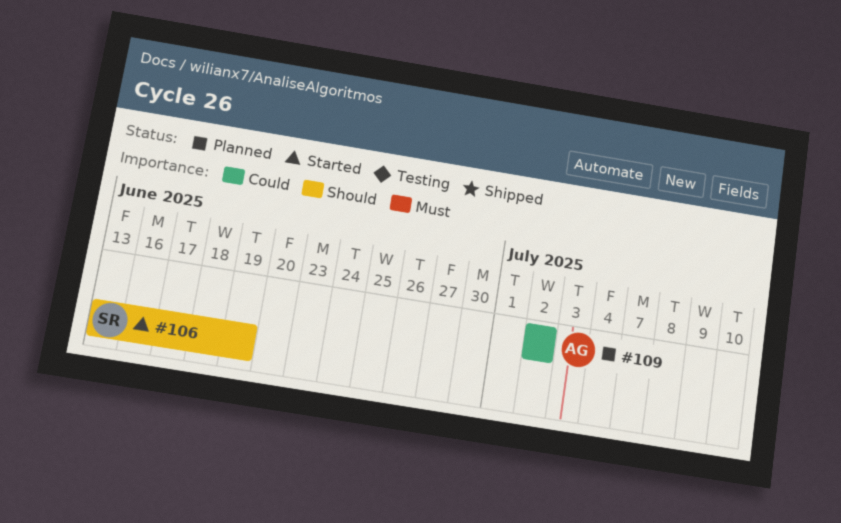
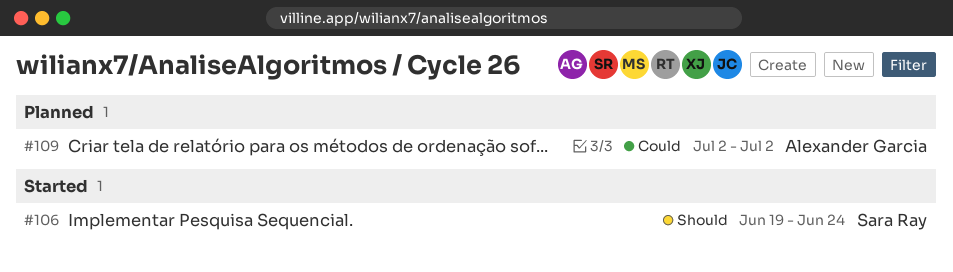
#106, start: Jun 13 -> Jun 19
#106, due: Jun 19 -> Jun 24

